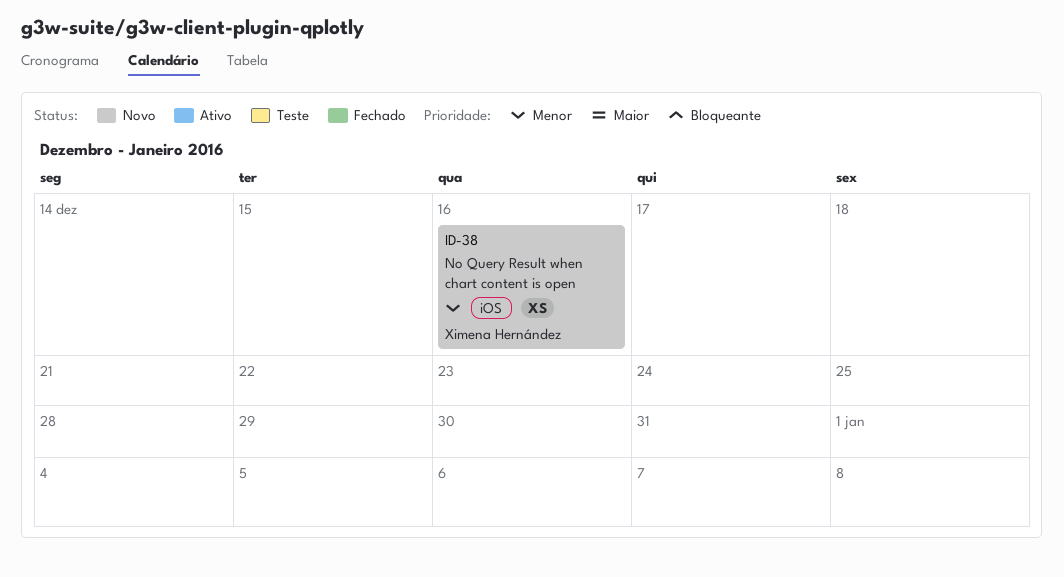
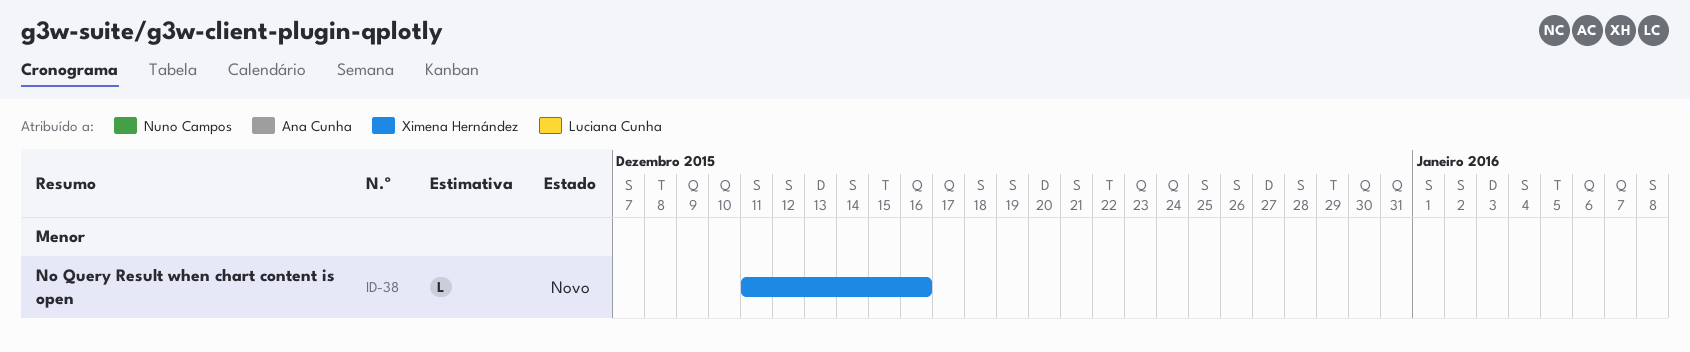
ID-38, estimate: XS -> L

